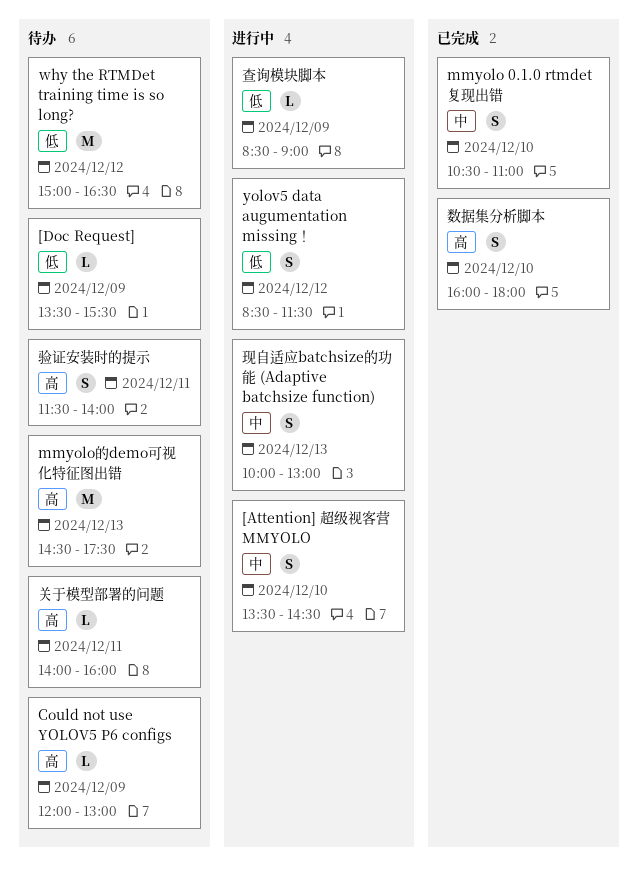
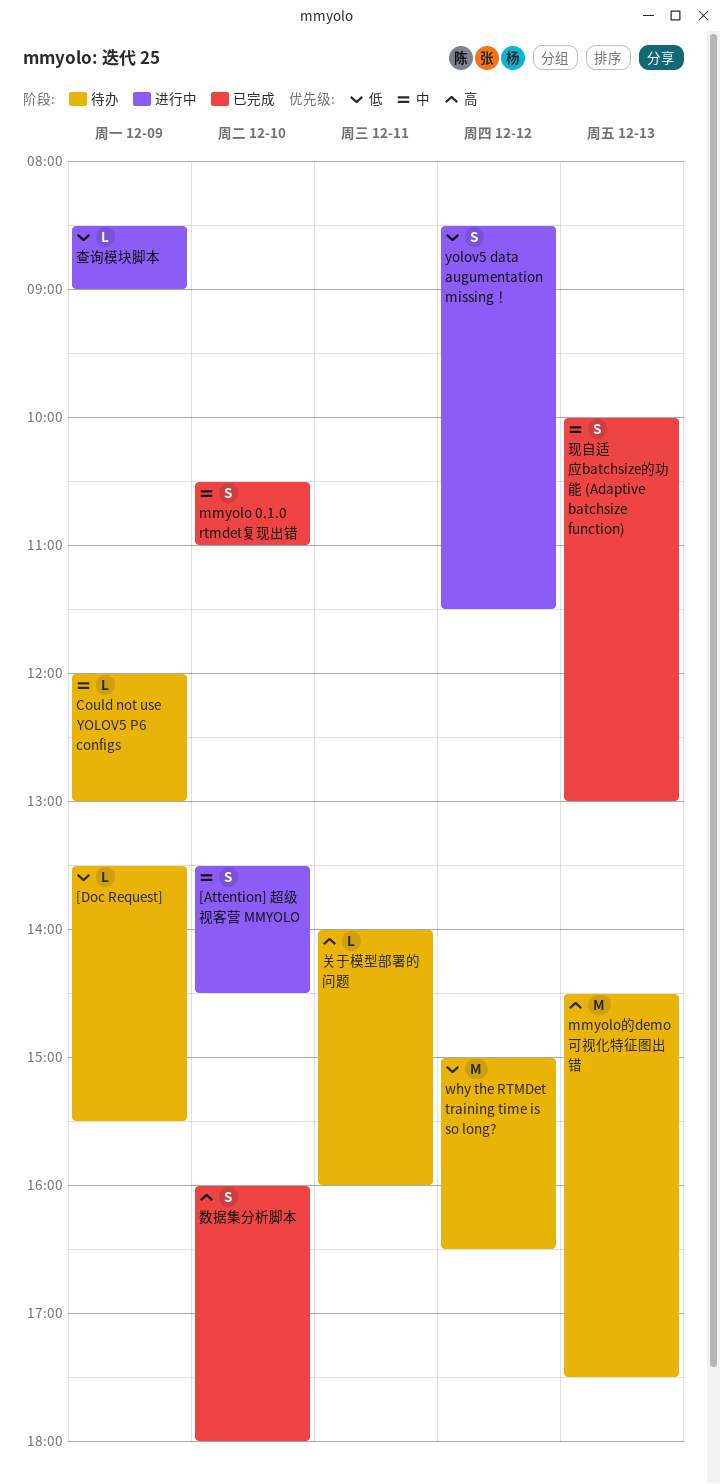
Could not use YOLOV5 P6 configs, priority: 高 -> 中
现自适应batchsize的功能 (Adaptive batchsize function), status: 进行中 -> 已完成
验证安装时的提示: present -> none

